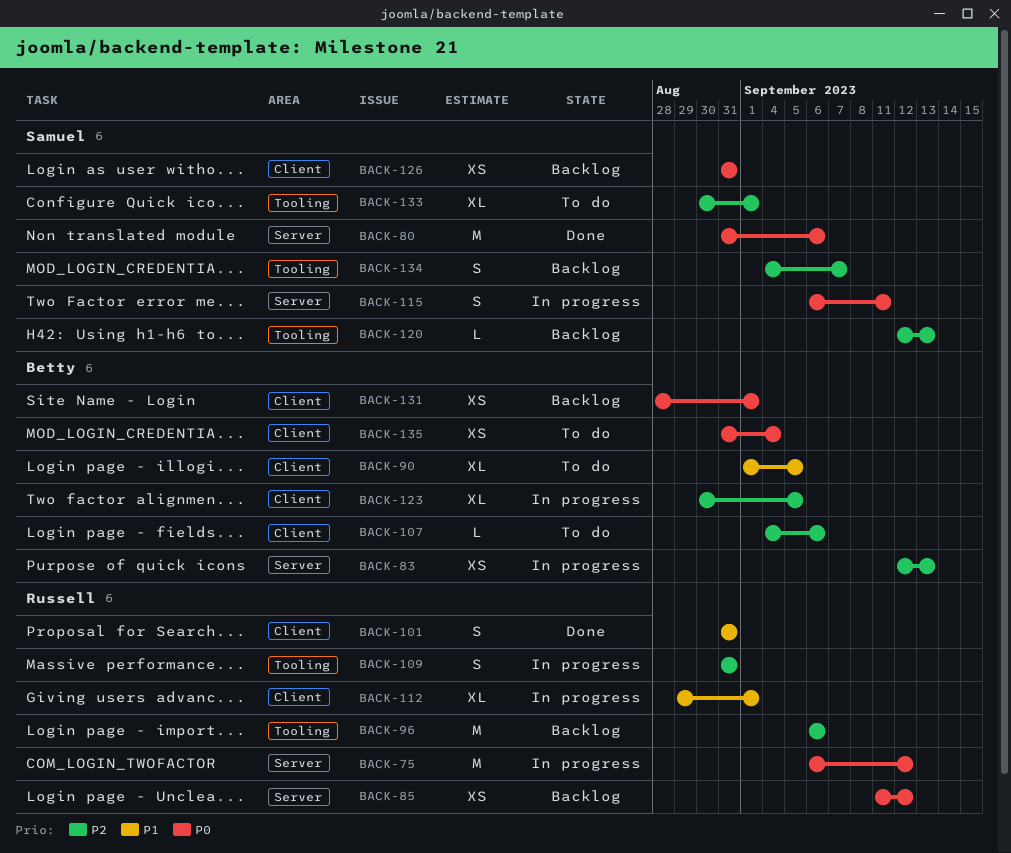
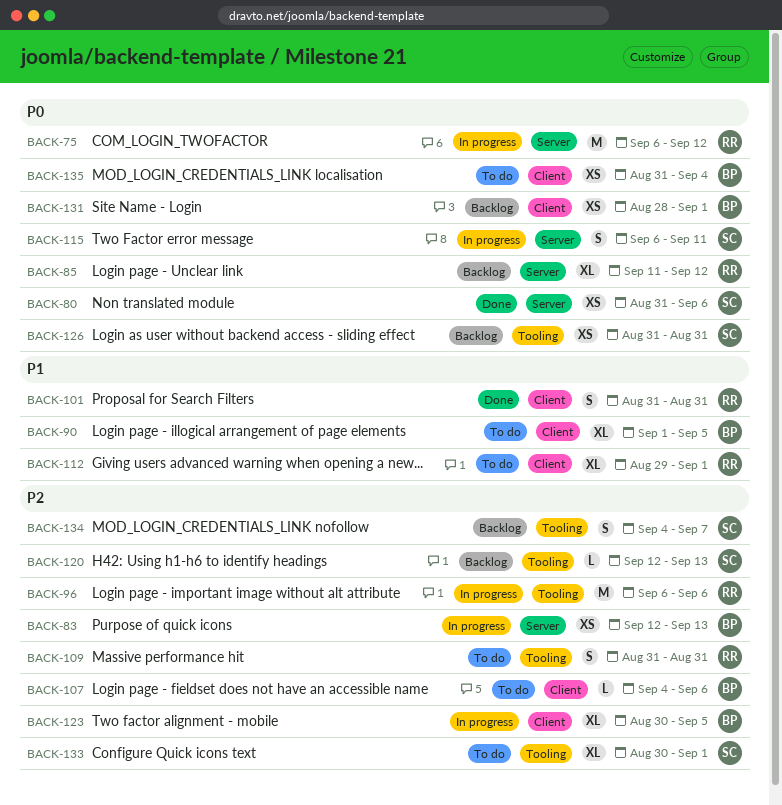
BACK-80, estimate: M -> XS
BACK-85, estimate: XS -> XL
BACK-96, status: Backlog -> In progress
BACK-109, status: In progress -> To do
BACK-112, status: In progress -> To do
BACK-126, label: Client -> Tooling

